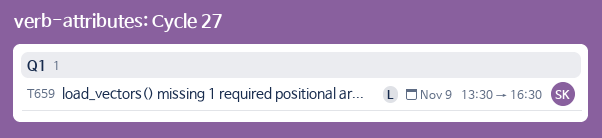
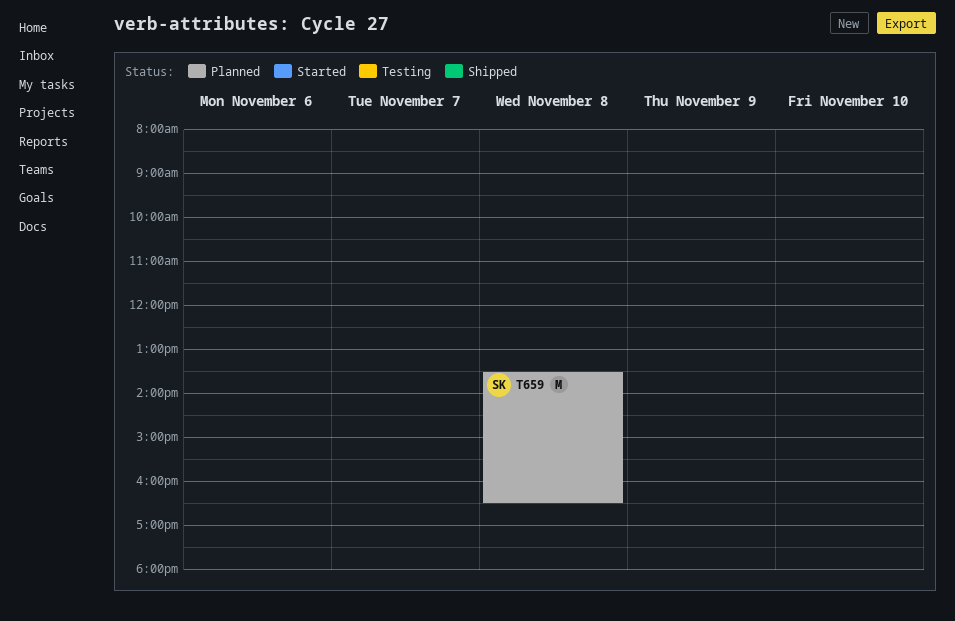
T659, estimate: L -> M
T659, day: Nov 9 -> Nov 8

